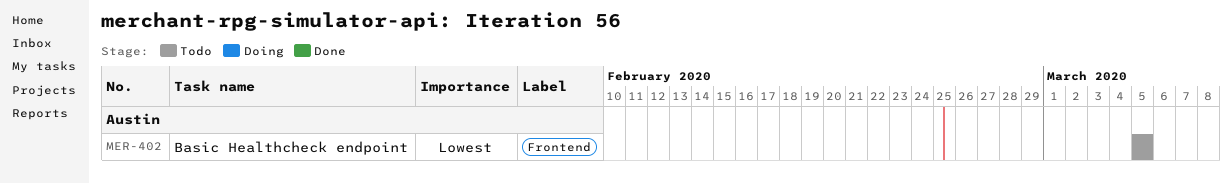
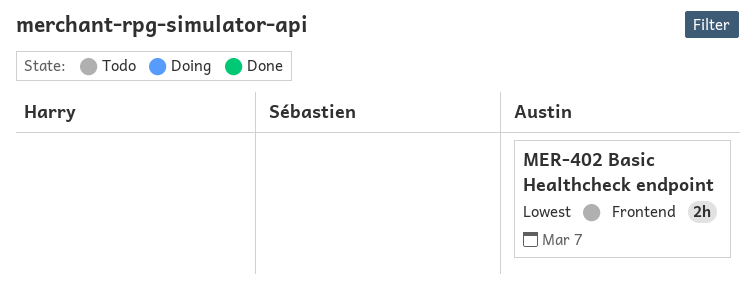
MER-402, due: Mar 5 -> Mar 7

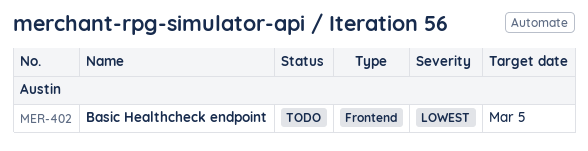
MER-402, due: Mar 7 -> Mar 5

